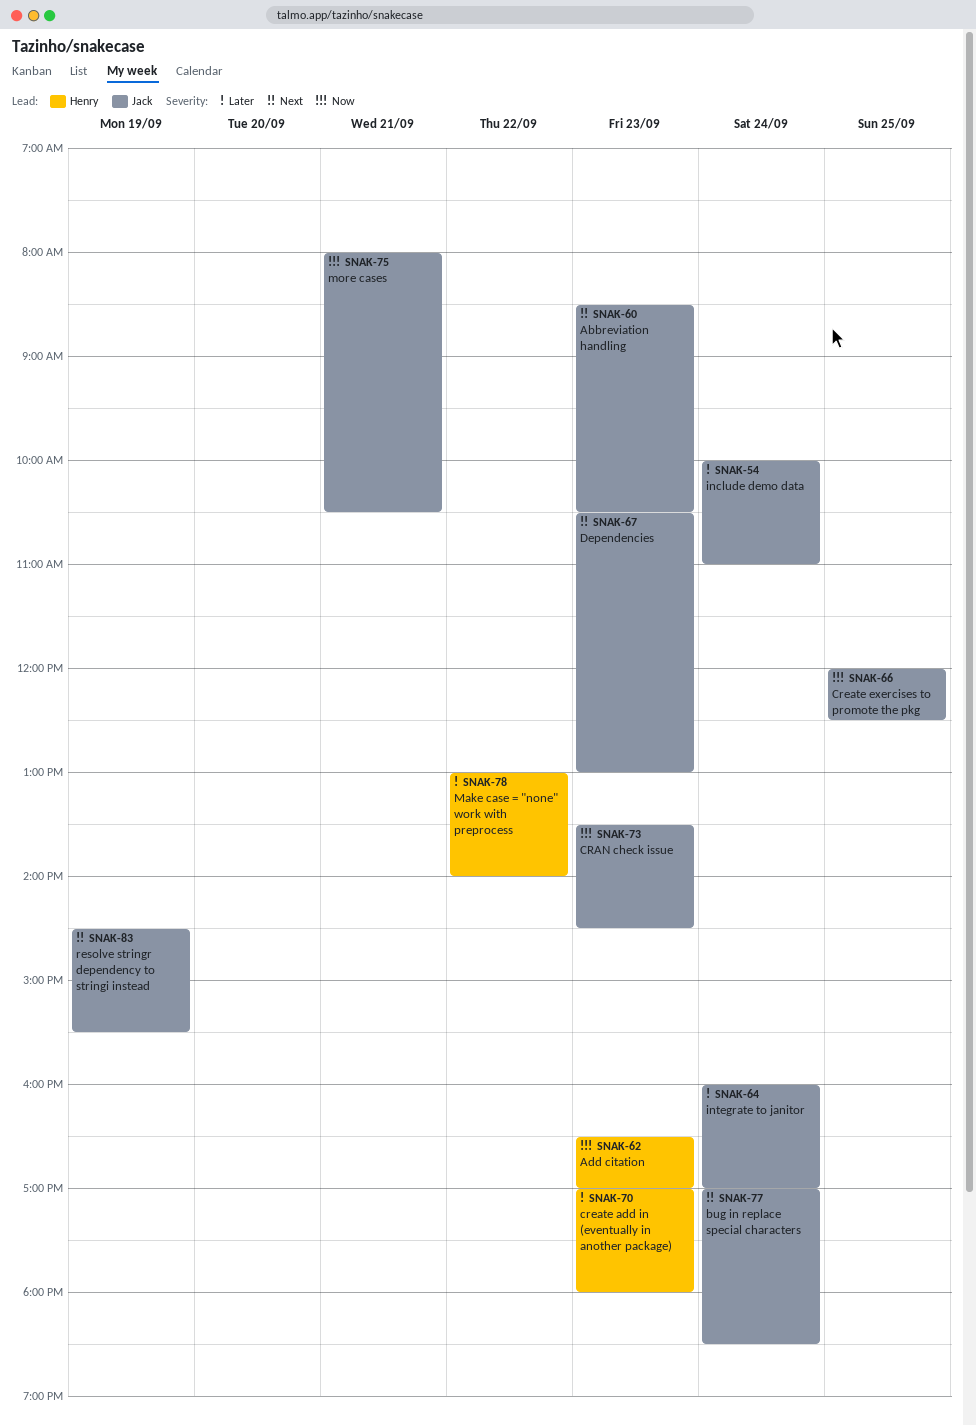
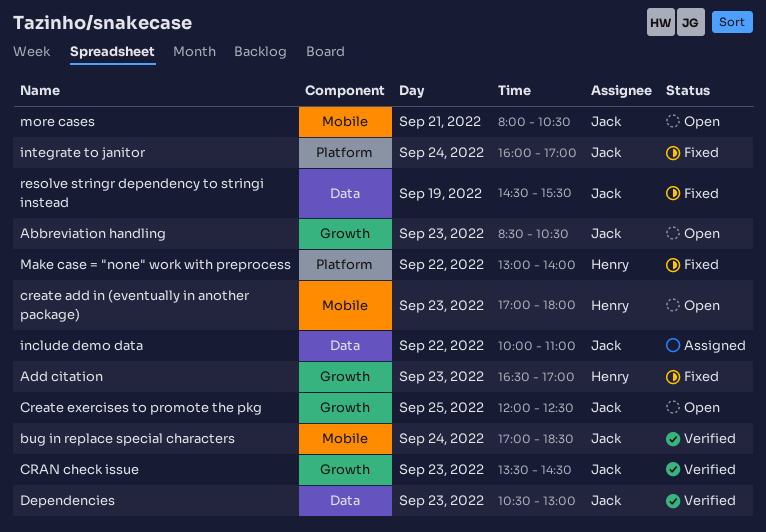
include demo data, day: Sep 24 -> Sep 22

